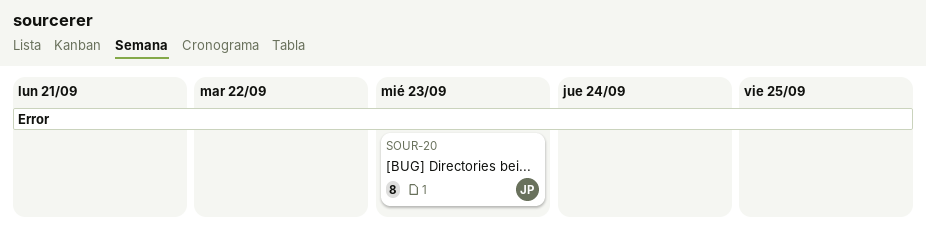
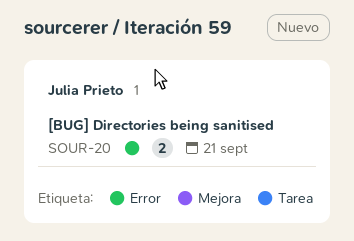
SOUR-20, estimate: 8 -> 2
SOUR-20, due: Sep 23 -> Sep 21

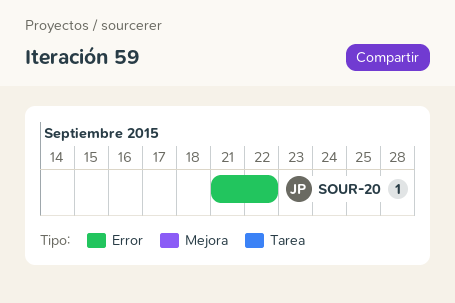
SOUR-20, estimate: 2 -> 1
SOUR-20, due: Sep 21 -> Sep 22

